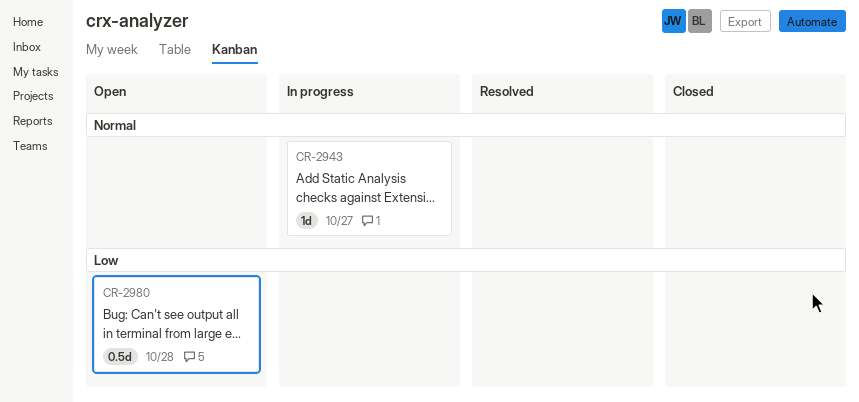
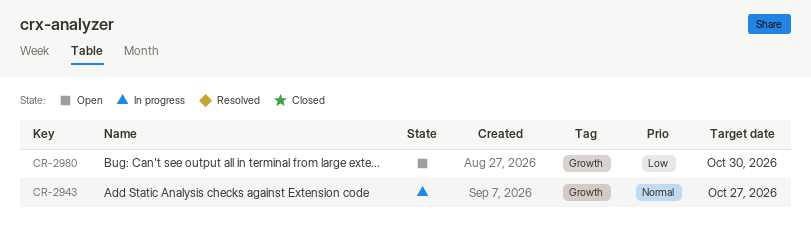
CR-2980, due: Oct 28 -> Oct 30

